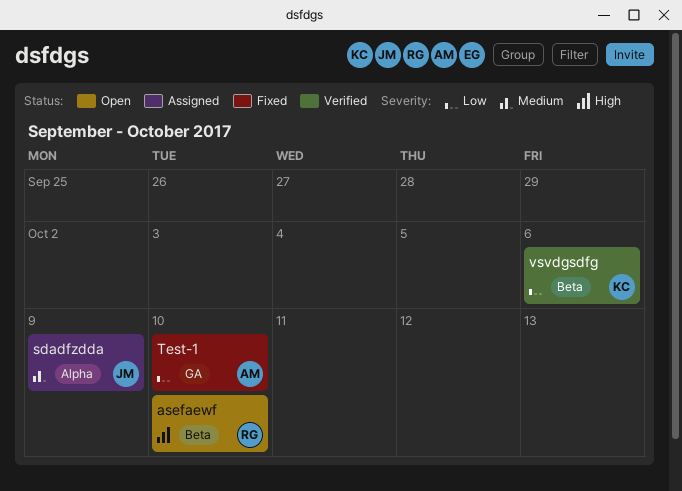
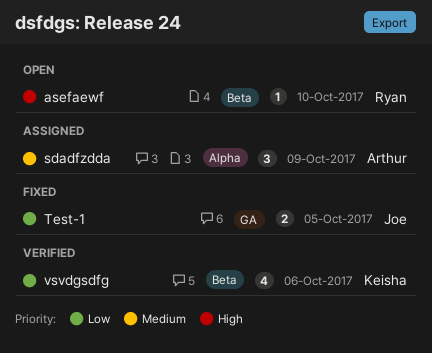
sdadfzdda, owner: Joe -> Arthur
Test-1, owner: Arthur -> Joe
Test-1, due: Oct 10 -> Oct 5

